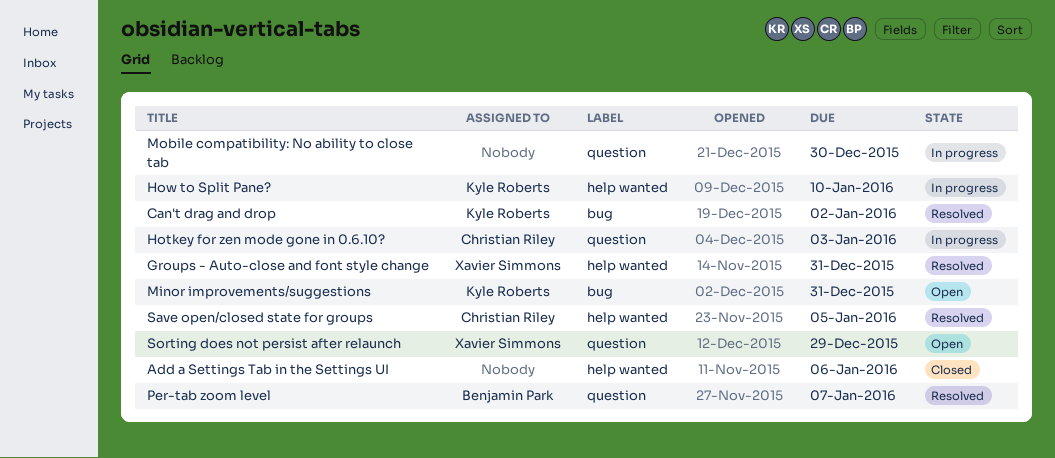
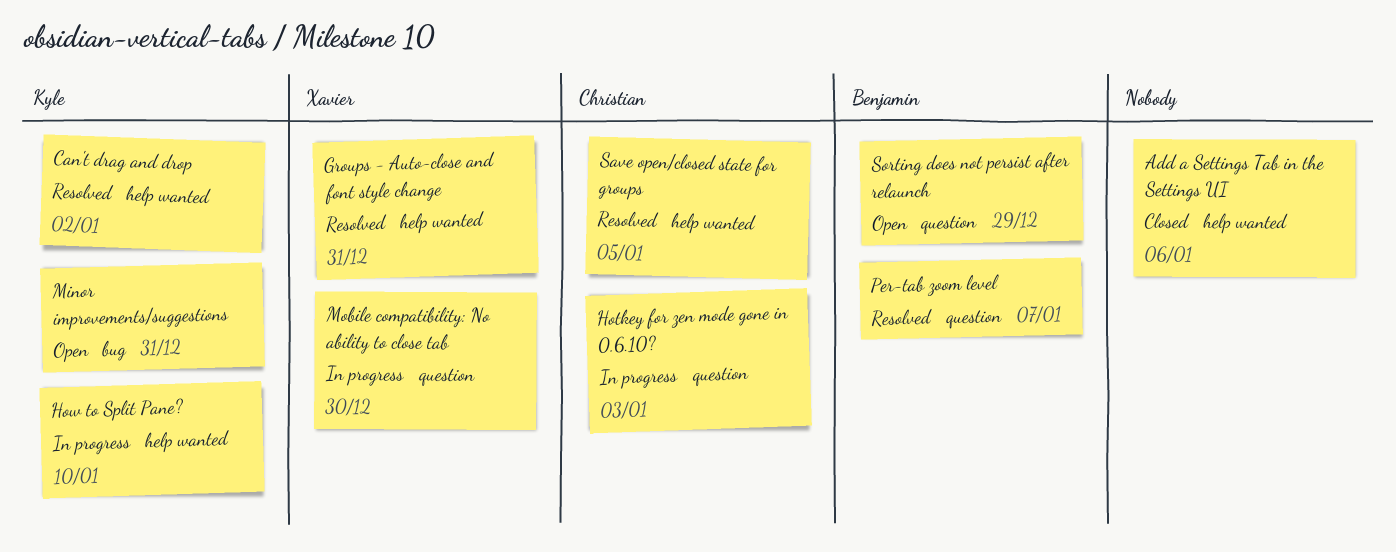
Can't drag and drop, label: bug -> help wanted
Mobile compatibility: No ability to close tab, owner: none -> Xavier Simmons
Sorting does not persist after relaunch, owner: Xavier Simmons -> Benjamin Park

